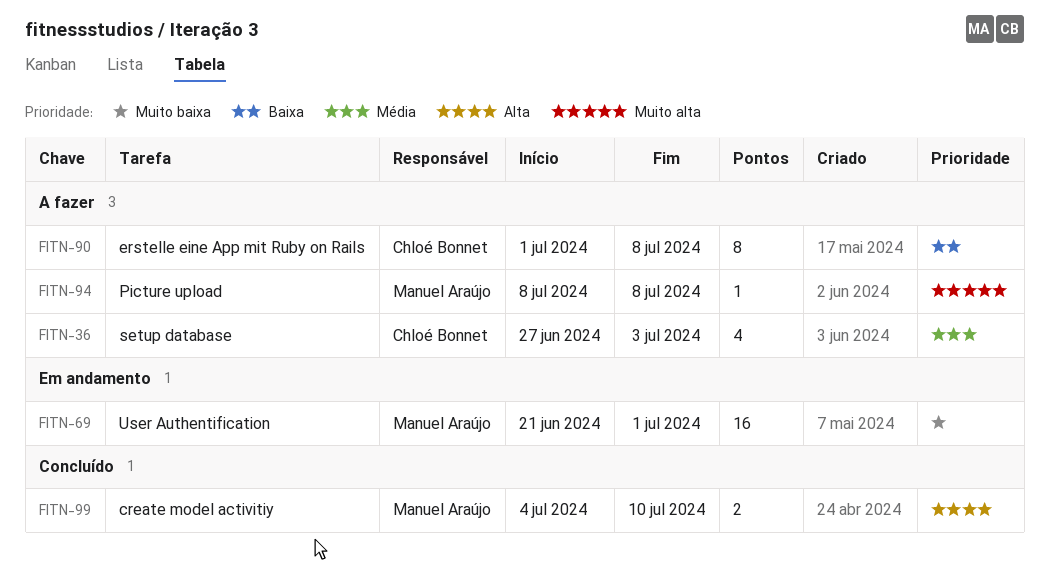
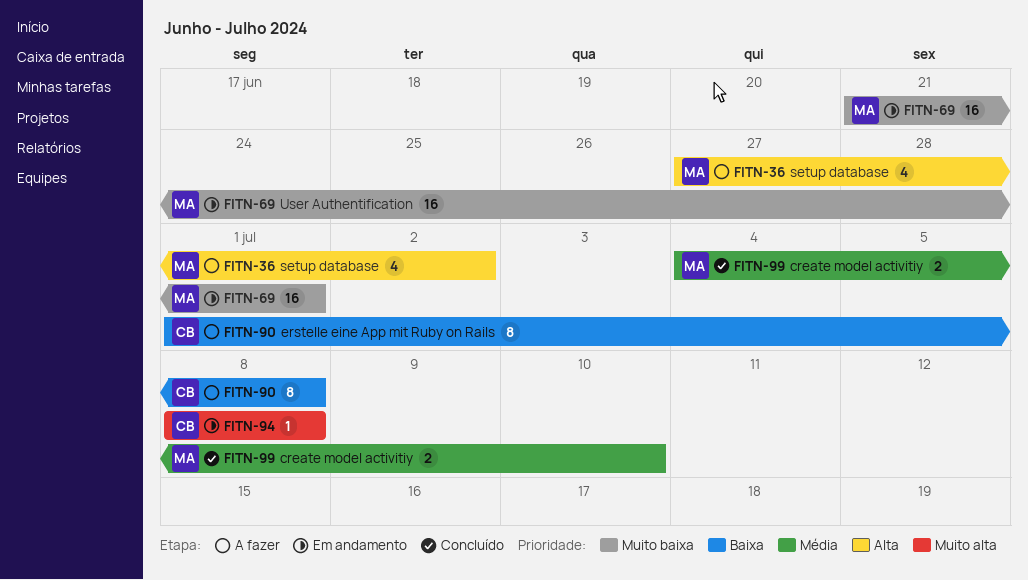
FITN-36, owner: Chloé Bonnet -> Manuel Araújo
FITN-36, priority: Média -> Alta
FITN-36, due: Jul 3 -> Jul 2
FITN-94, status: A fazer -> Em andamento
FITN-94, owner: Manuel Araújo -> Chloé Bonnet
FITN-99, priority: Alta -> Média

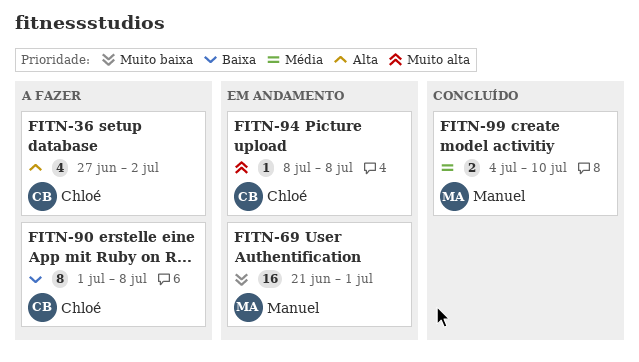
FITN-36, owner: Manuel -> Chloé

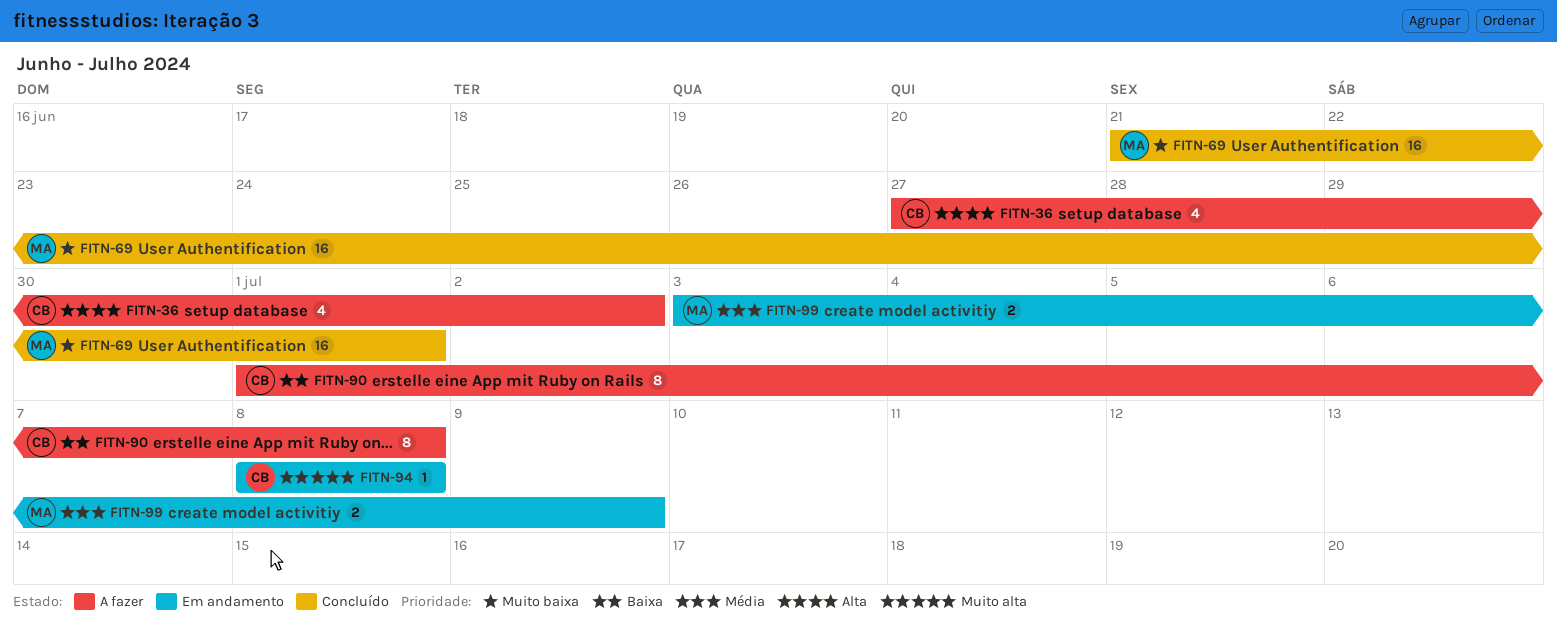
FITN-69, status: Em andamento -> Concluído
FITN-99, status: Concluído -> Em andamento
FITN-99, start: Jul 4 -> Jul 3
FITN-99, due: Jul 10 -> Jul 9

